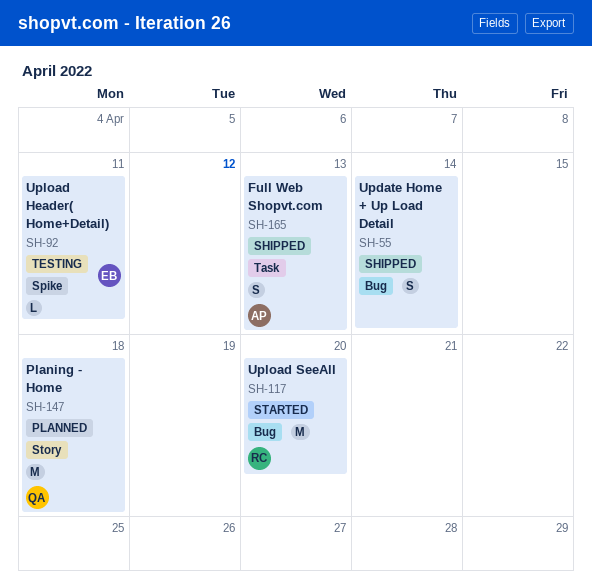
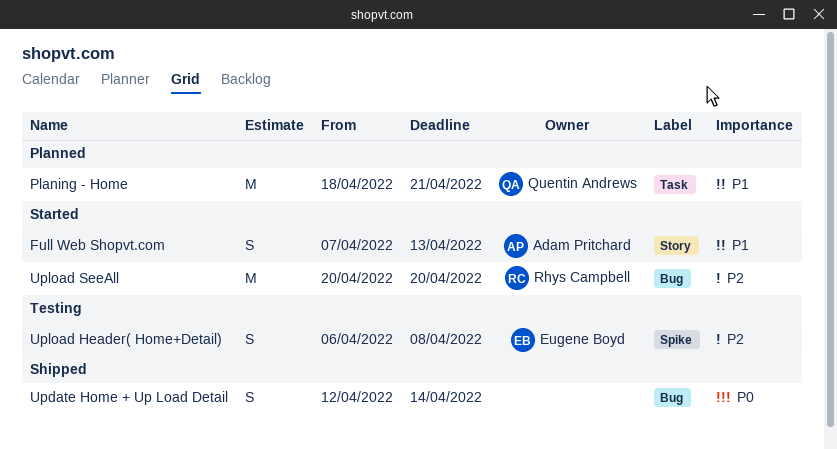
Full Web Shopvt.com, status: Shipped -> Started
Full Web Shopvt.com, label: Task -> Story
Planing - Home, label: Story -> Task
Planing - Home, due: Apr 18 -> Apr 21
Upload Header( Home+Detail), estimate: L -> S
Upload Header( Home+Detail), due: Apr 11 -> Apr 8

